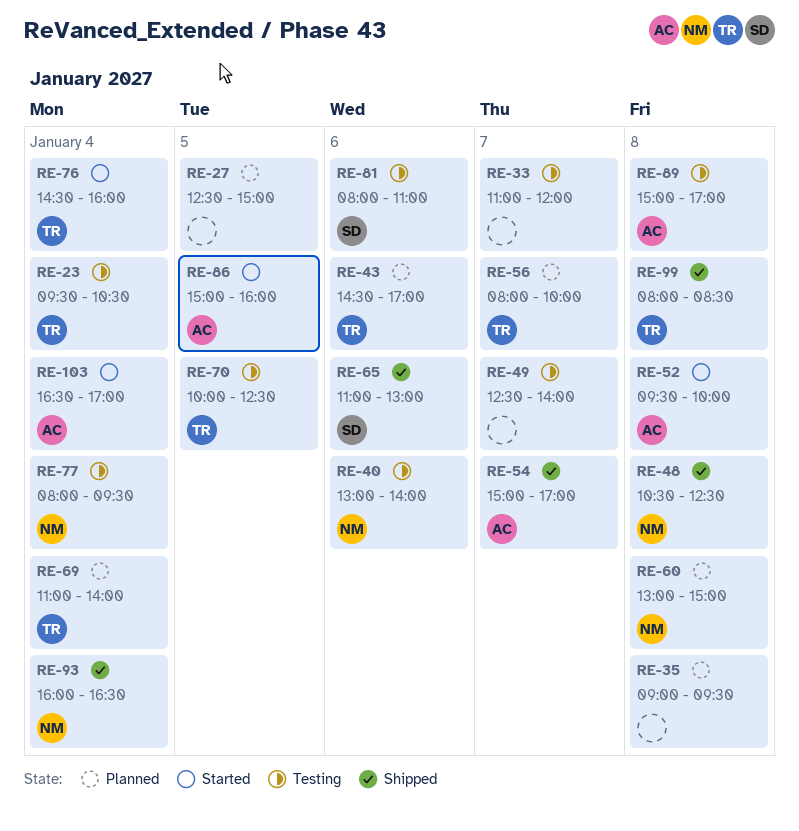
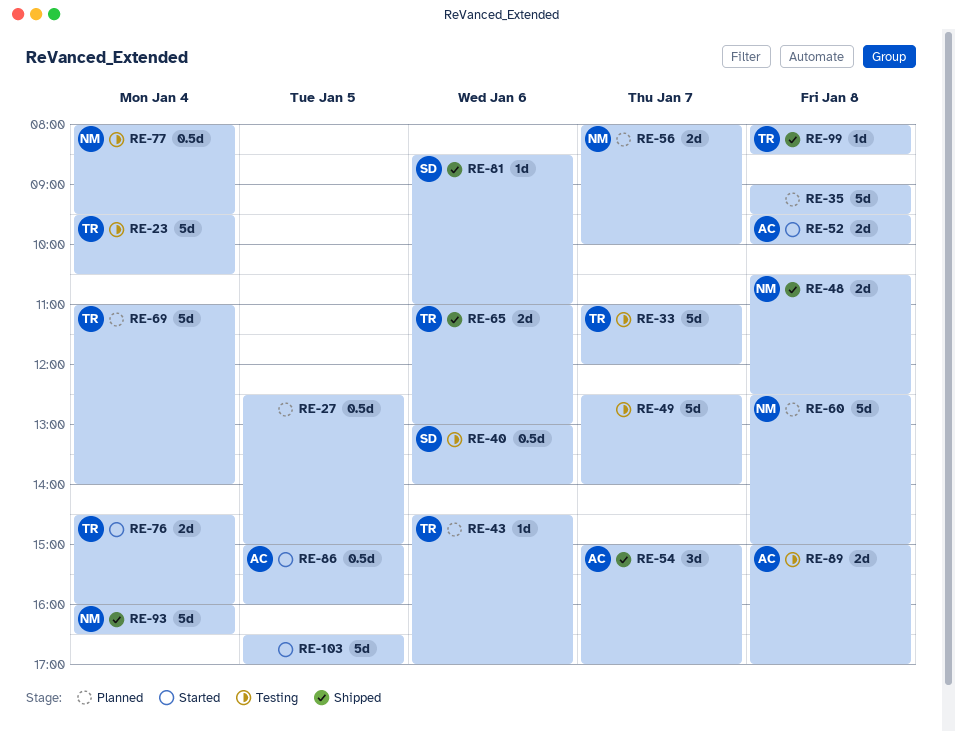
RE-33, owner: none -> TR
RE-40, owner: NM -> SD
RE-56, owner: TR -> NM
RE-60, begins: 13:00 -> 12:30
RE-65, owner: SD -> TR
RE-70: present -> none
RE-81, status: Testing -> Shipped
RE-81, begins: 08:00 -> 08:30
RE-103, owner: AC -> none
RE-103, day: Jan 4 -> Jan 5

